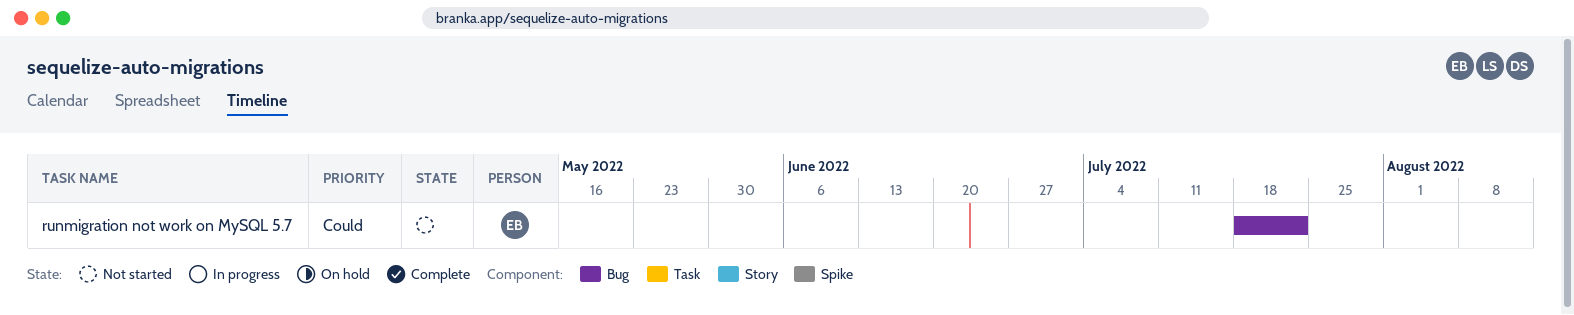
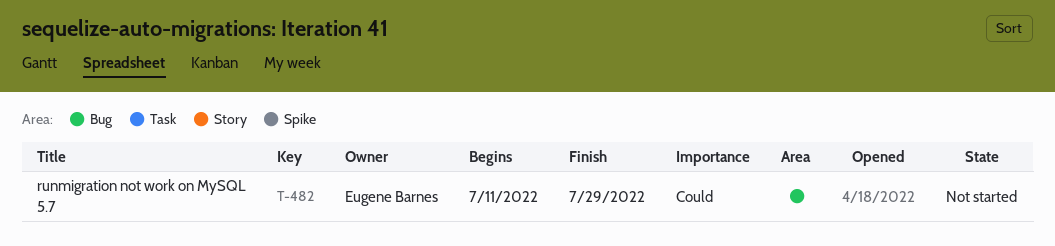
runmigration not work on MySQL 5.7, start: Jul 18 -> Jul 11
runmigration not work on MySQL 5.7, due: Jul 22 -> Jul 29

